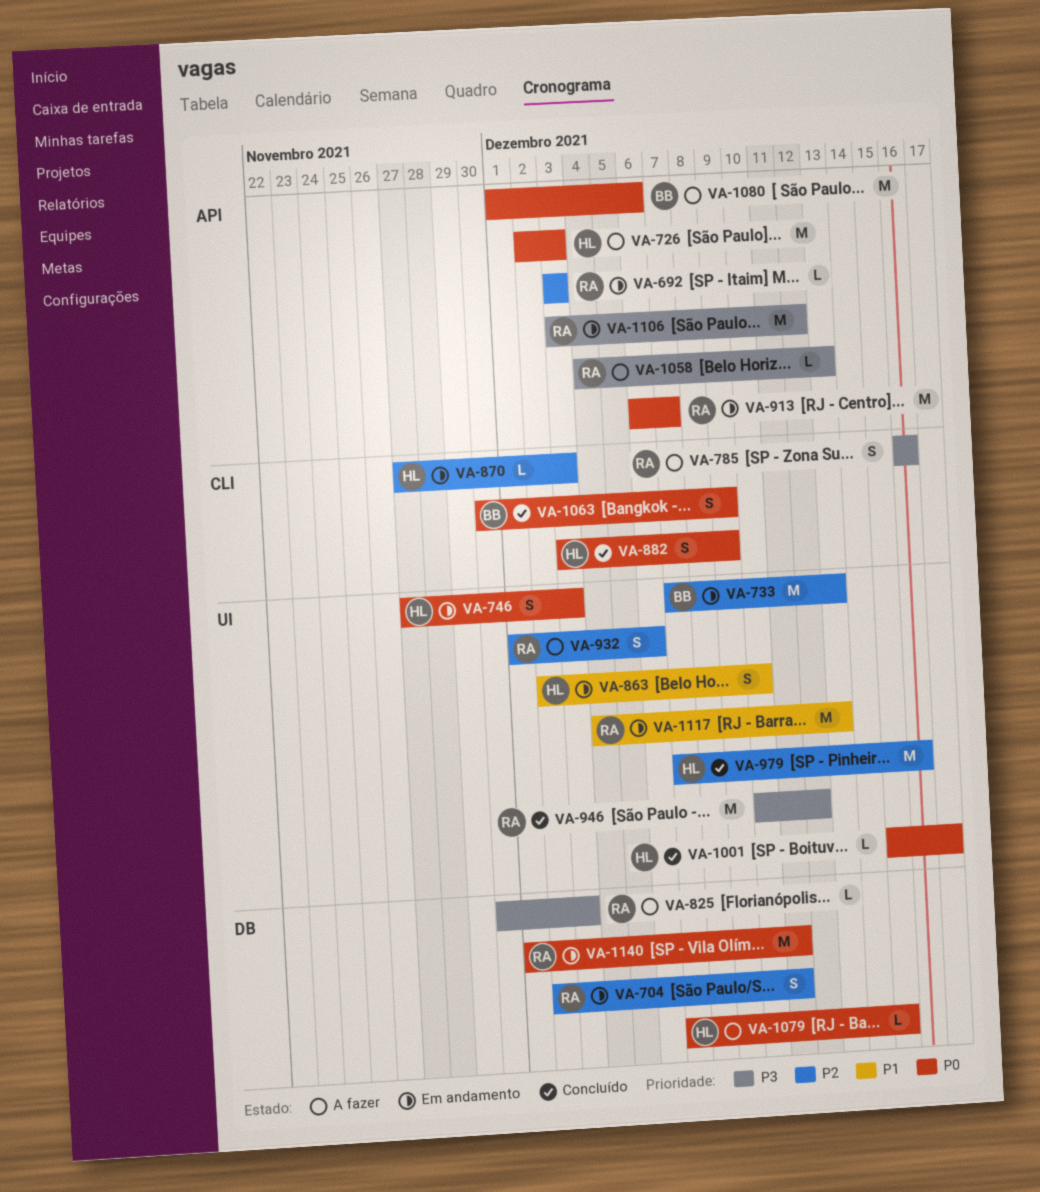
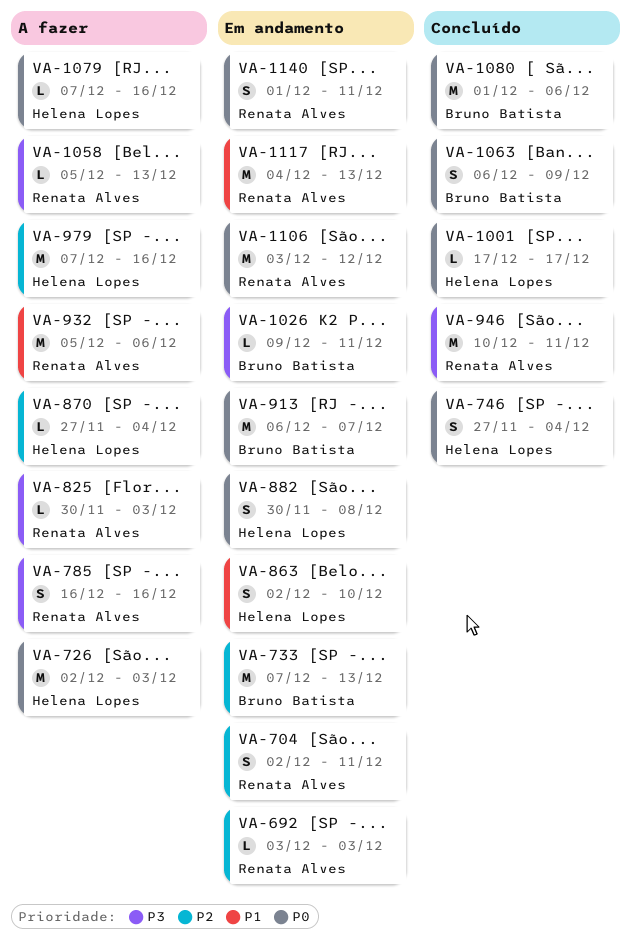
VA-746, status: Em andamento -> Concluído
VA-746, due: Dec 3 -> Dec 4
VA-870, status: Em andamento -> A fazer
VA-870, due: Dec 3 -> Dec 4
VA-882, status: Concluído -> Em andamento
VA-882, start: Dec 3 -> Nov 30
VA-882, due: Dec 9 -> Dec 8
VA-913, owner: Renata Alves -> Bruno Batista
VA-932, priority: P2 -> P1
VA-932, estimate: S -> M
VA-932, start: Dec 1 -> Dec 5
VA-946, due: Dec 12 -> Dec 11
VA-979, status: Concluído -> A fazer
VA-1001, start: Dec 15 -> Dec 17
VA-1026: none -> present
VA-1058, start: Dec 4 -> Dec 5
VA-1063, start: Nov 30 -> Dec 6
VA-1079, due: Dec 15 -> Dec 16
VA-1080, status: A fazer -> Concluído
VA-1106, priority: P3 -> P0
VA-1140, estimate: M -> S

